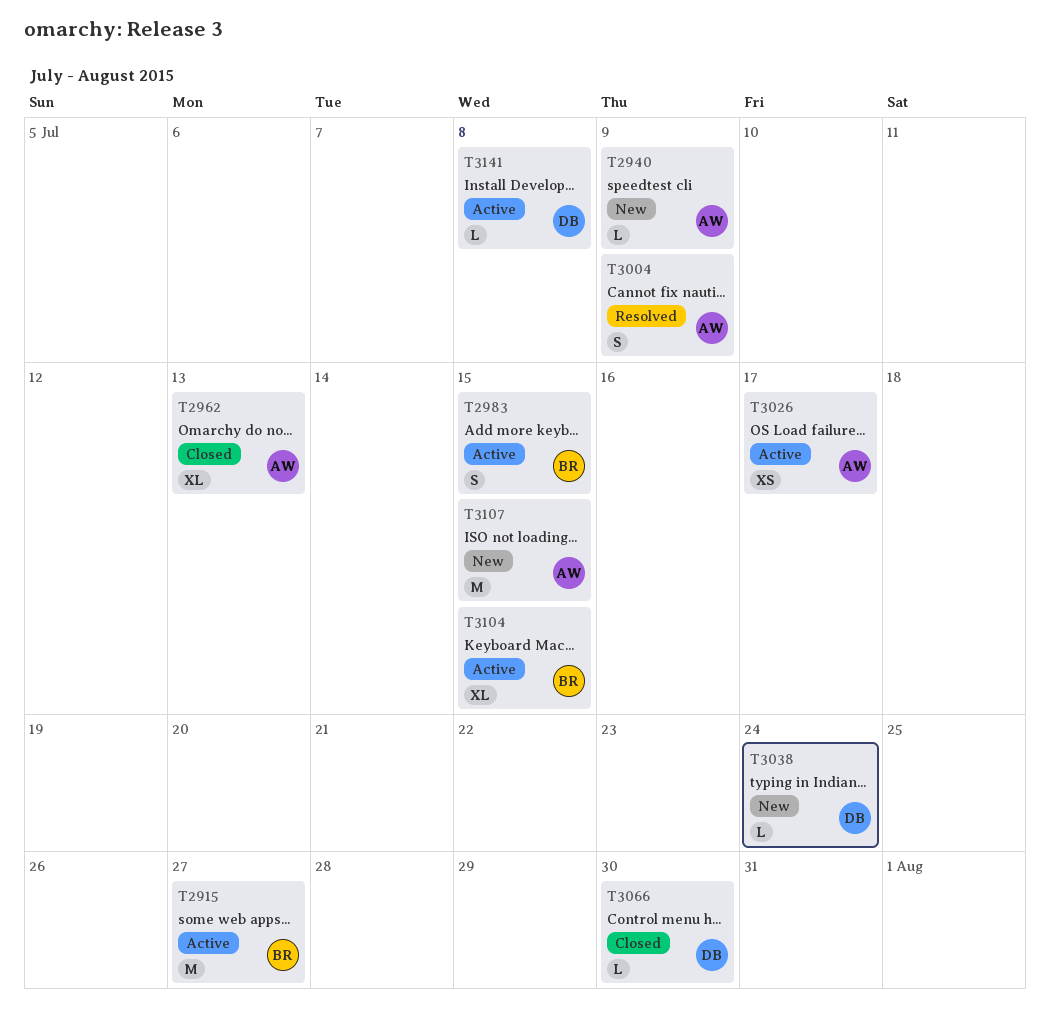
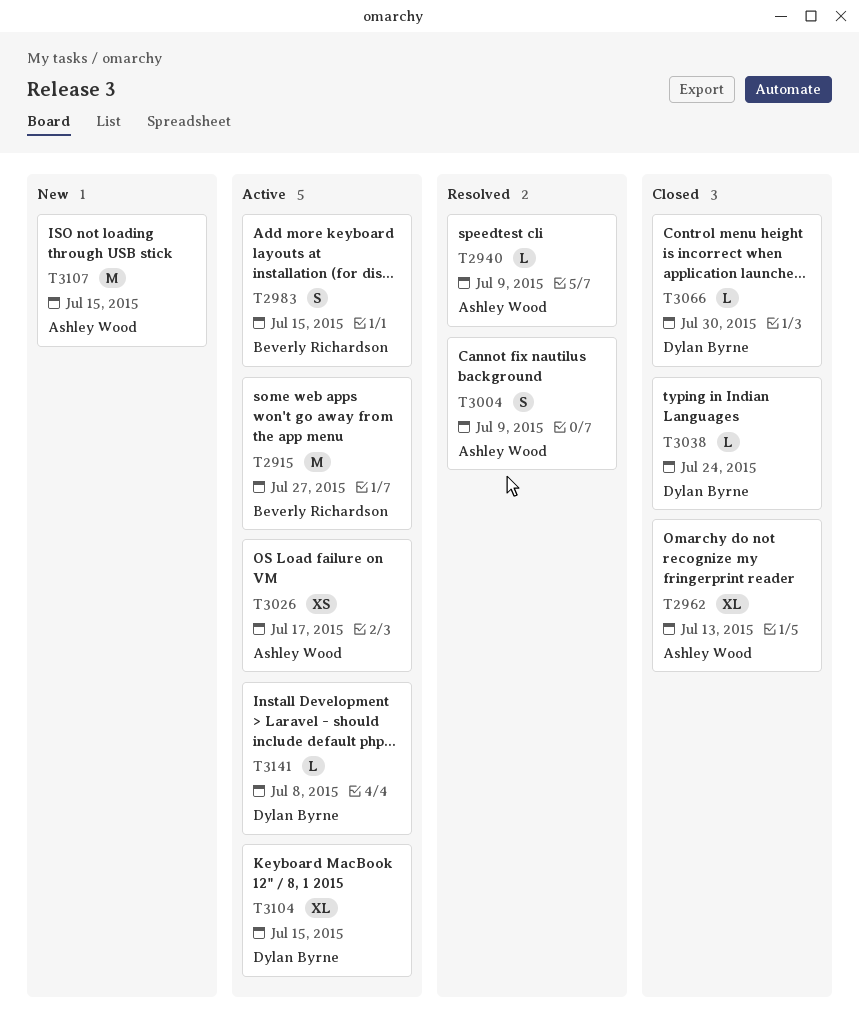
T2940, status: New -> Resolved
T3038, status: New -> Closed
T3104, owner: Beverly Richardson -> Dylan Byrne

